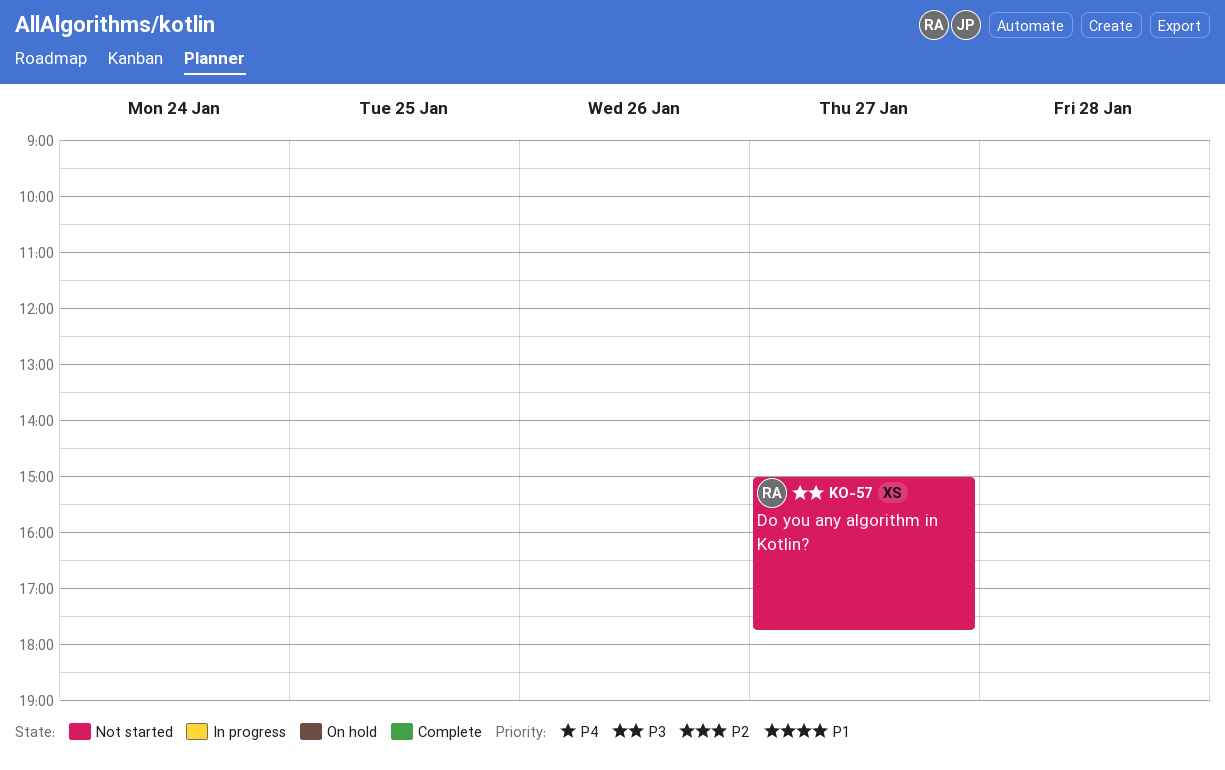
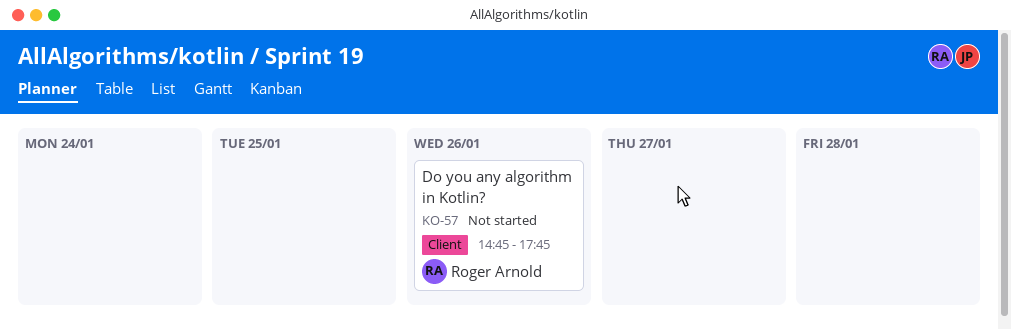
KO-57, day: Jan 27 -> Jan 26
KO-57, begins: 15:00 -> 14:45

